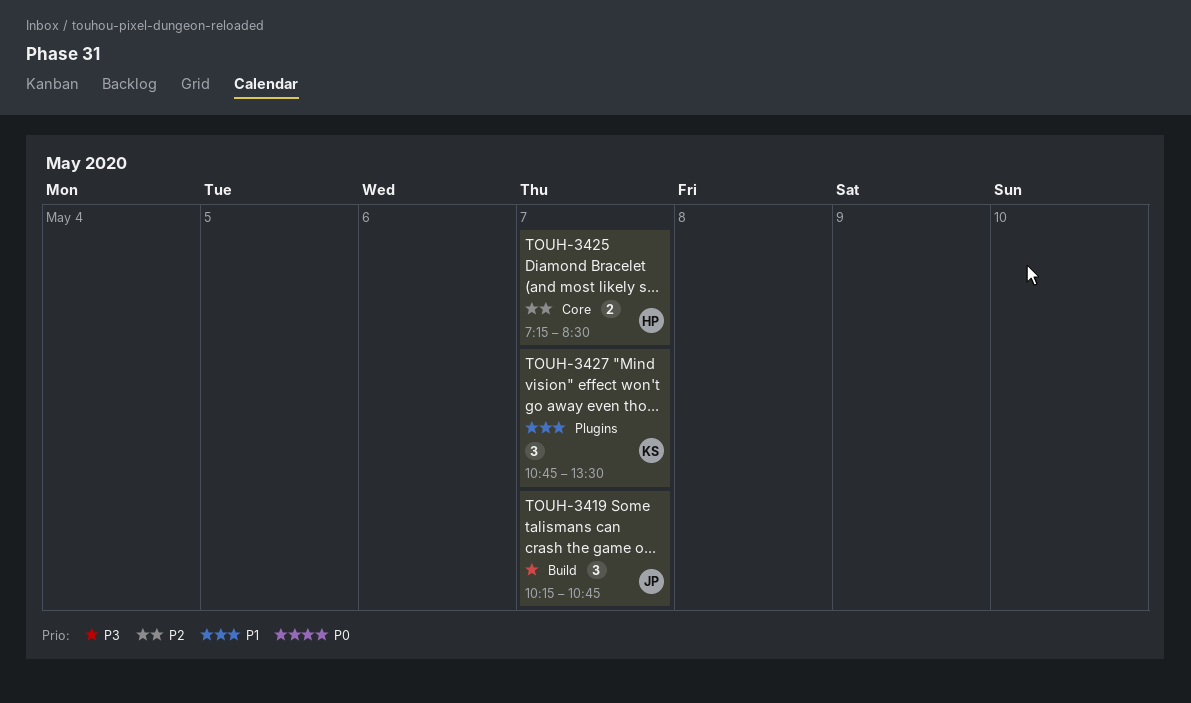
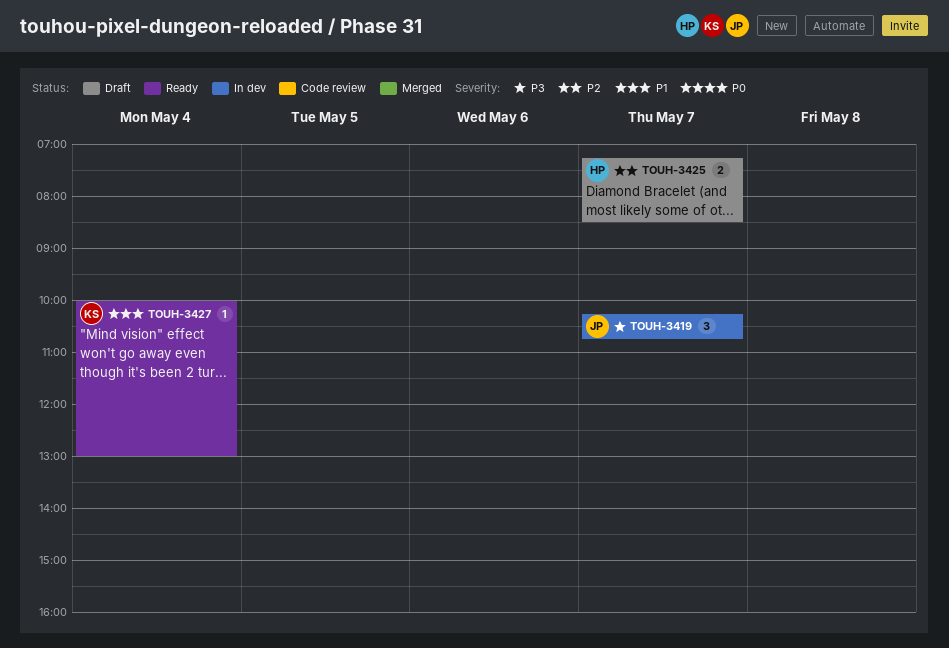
TOUH-3427, estimate: 3 -> 1
TOUH-3427, day: May 7 -> May 4
TOUH-3427, begins: 10:45 -> 10:00
TOUH-3427, ends: 13:30 -> 13:00

